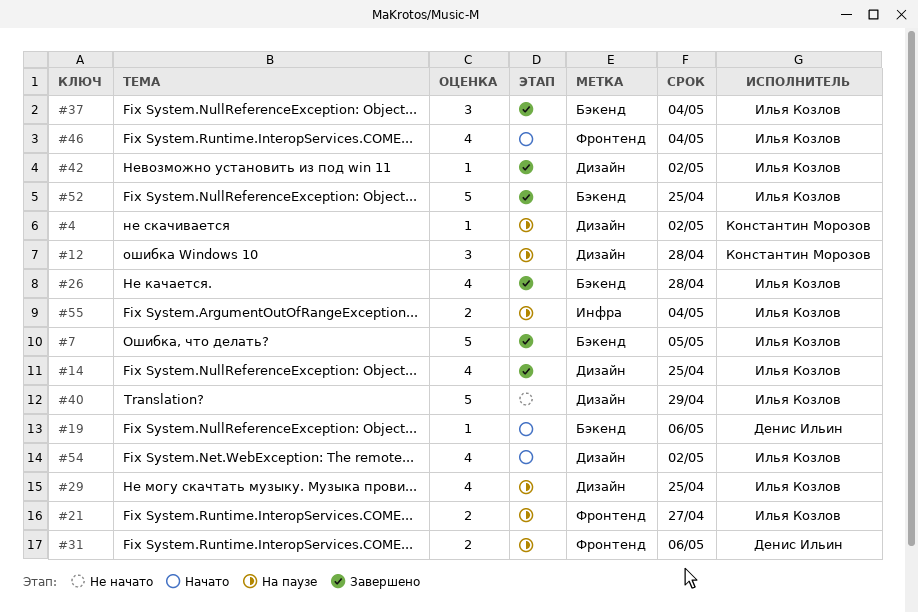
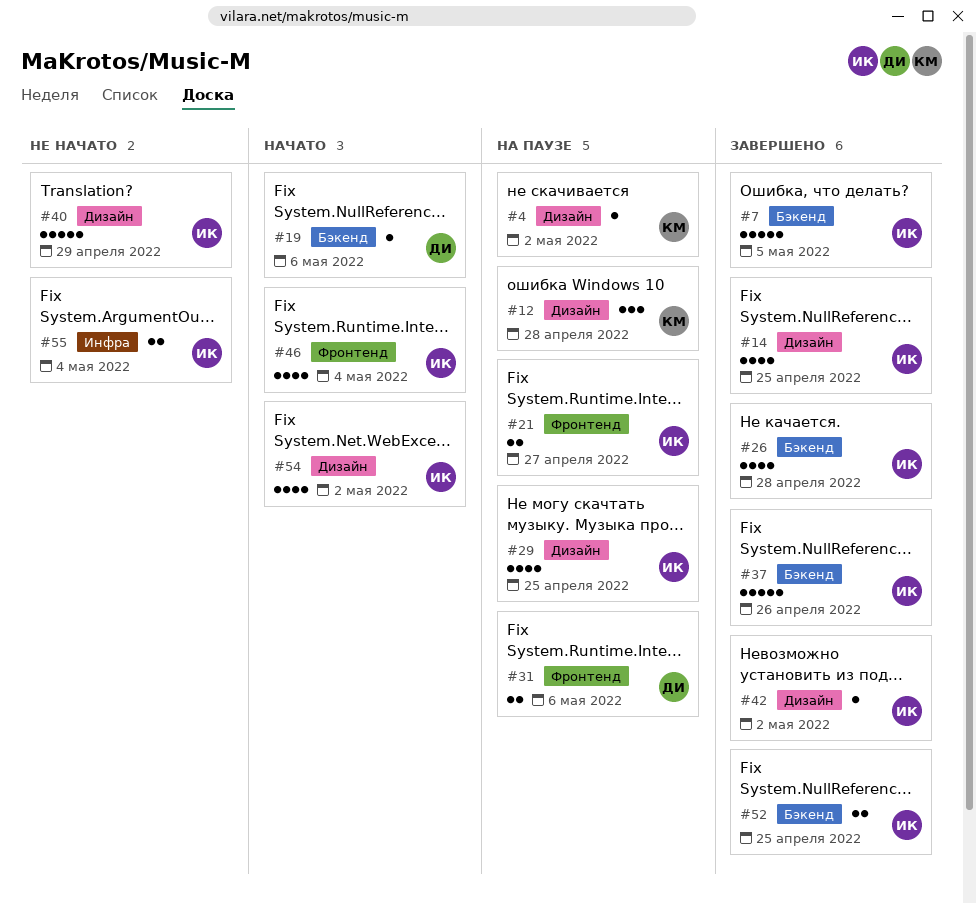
#37, estimate: 3 -> 5
#37, due: May 4 -> Apr 26
#52, estimate: 5 -> 2
#55, status: На паузе -> Не начато

